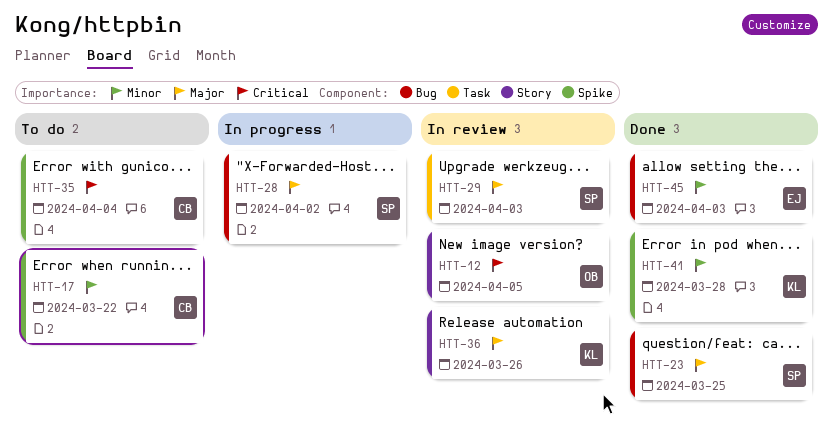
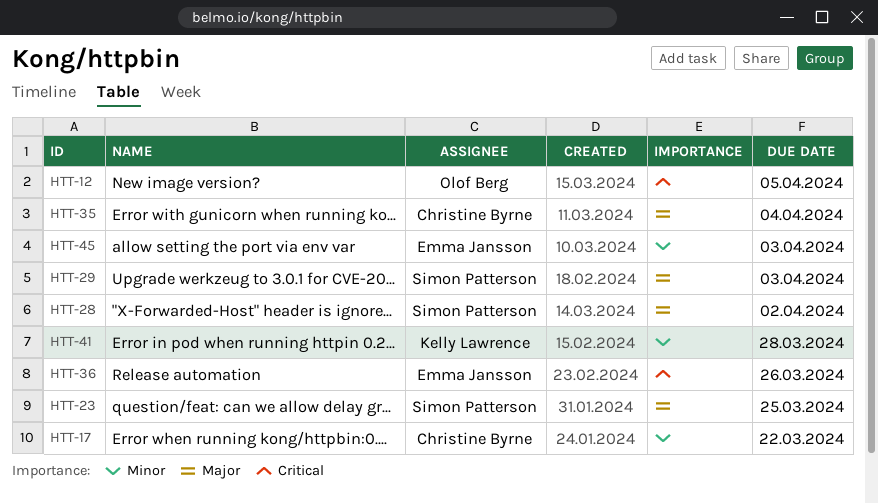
HTT-35, priority: Critical -> Major
HTT-36, owner: Kelly Lawrence -> Emma Jansson
HTT-36, priority: Major -> Critical

